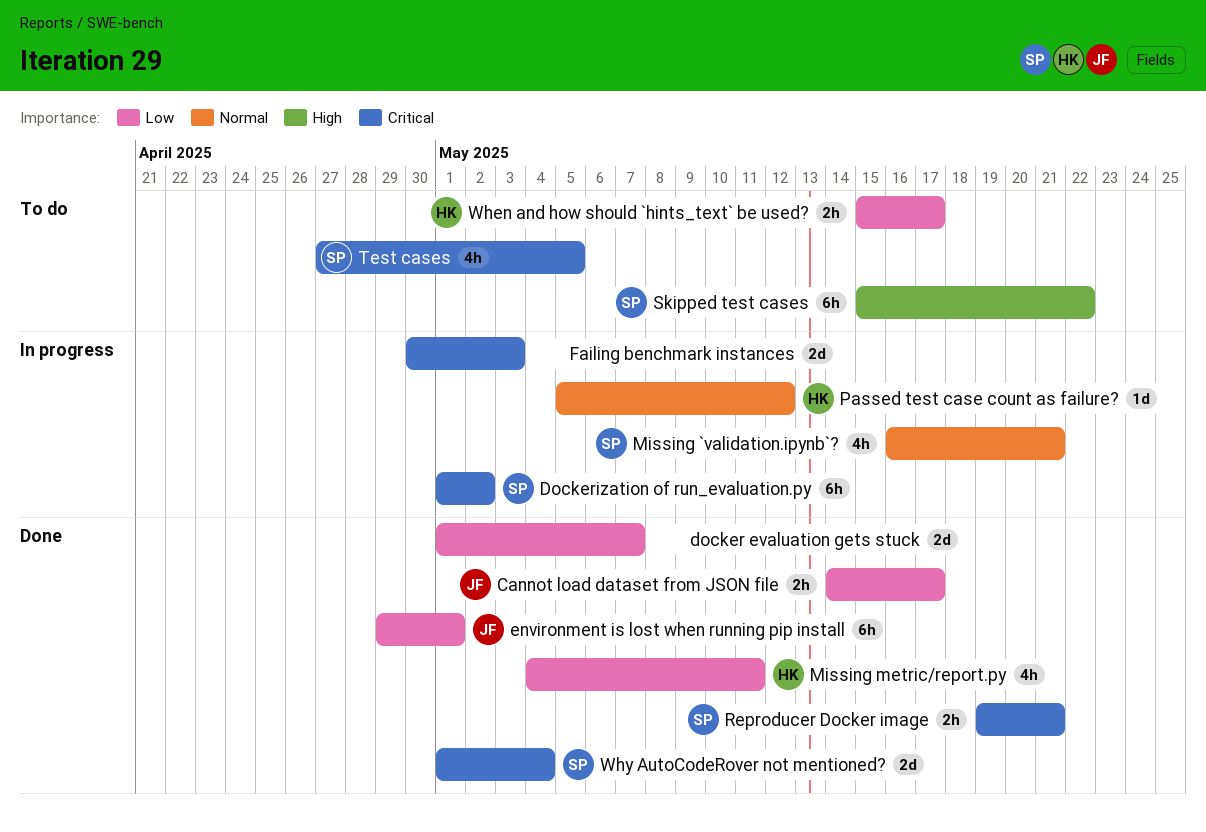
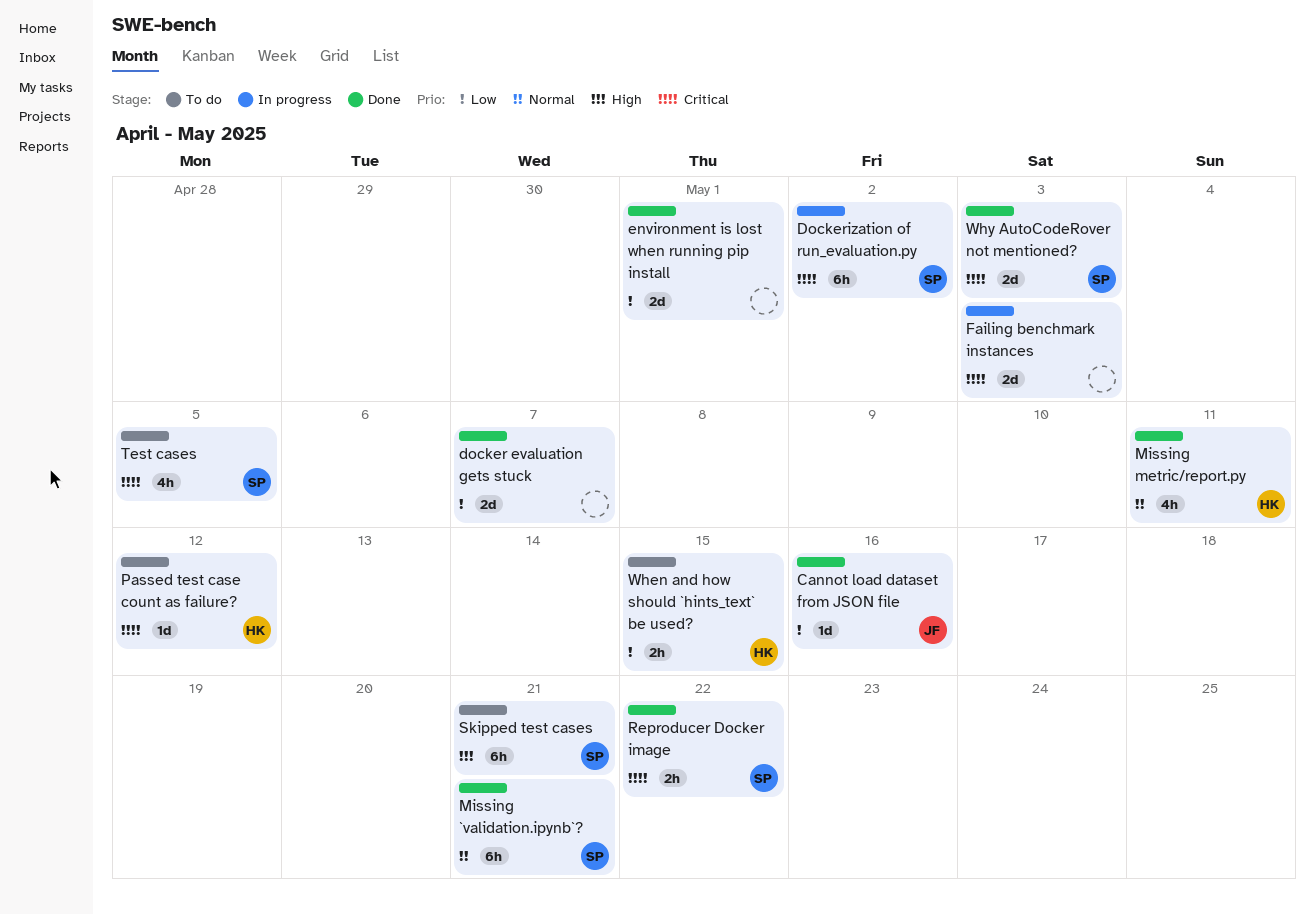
Cannot load dataset from JSON file, estimate: 2h -> 1d
Cannot load dataset from JSON file, due: May 17 -> May 16
environment is lost when running pip install, owner: JF -> none
environment is lost when running pip install, estimate: 6h -> 2d
Missing `validation.ipynb`?, status: In progress -> Done
Missing `validation.ipynb`?, estimate: 4h -> 6h
Missing metric/report.py, priority: Low -> Normal
Passed test case count as failure?, status: In progress -> To do
Passed test case count as failure?, priority: Normal -> Critical
Reproducer Docker image, due: May 21 -> May 22
Skipped test cases, due: May 22 -> May 21
When and how should `hints_text` be used?, due: May 17 -> May 15
Why AutoCodeRover not mentioned?, due: May 4 -> May 3

